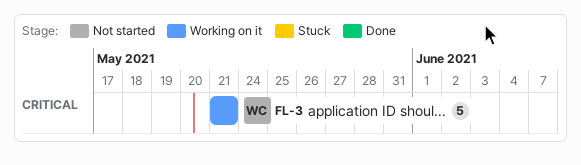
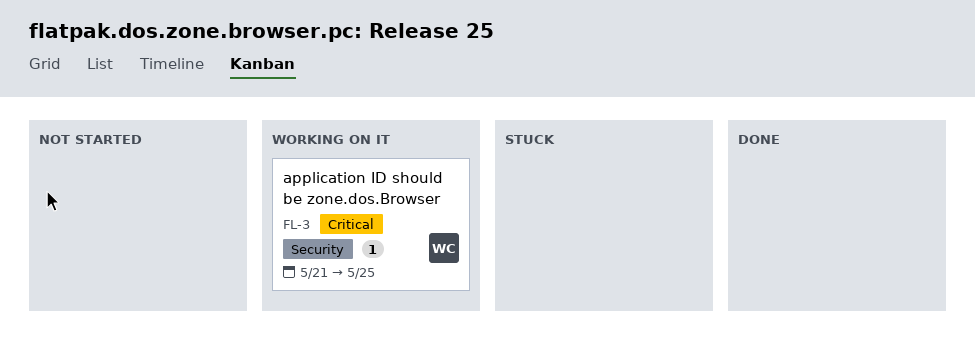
FL-3, estimate: 5 -> 1
FL-3, due: May 21 -> May 25

